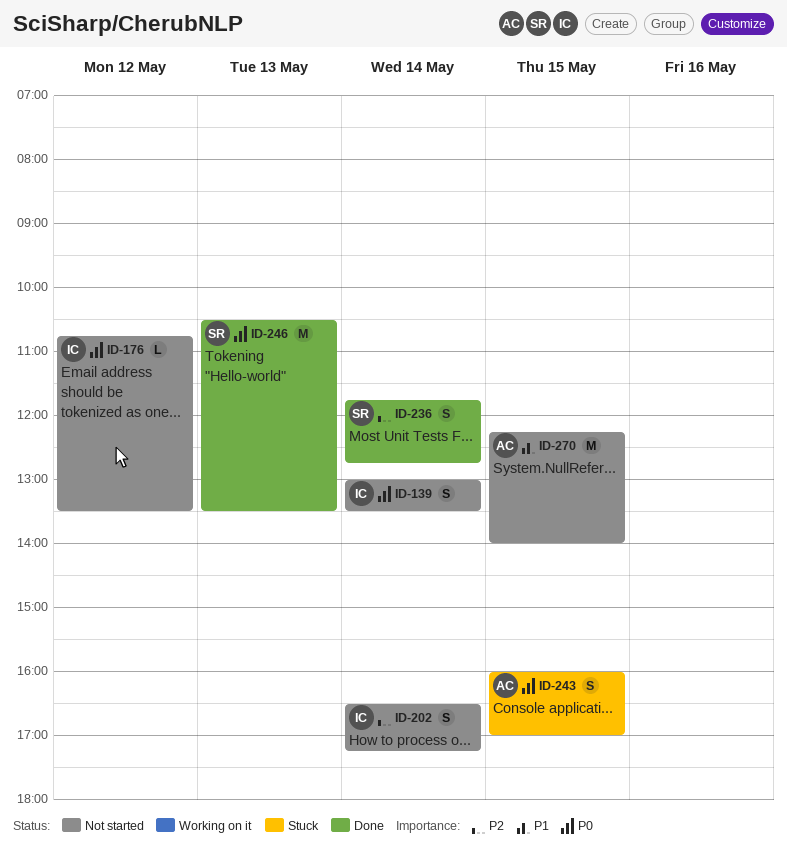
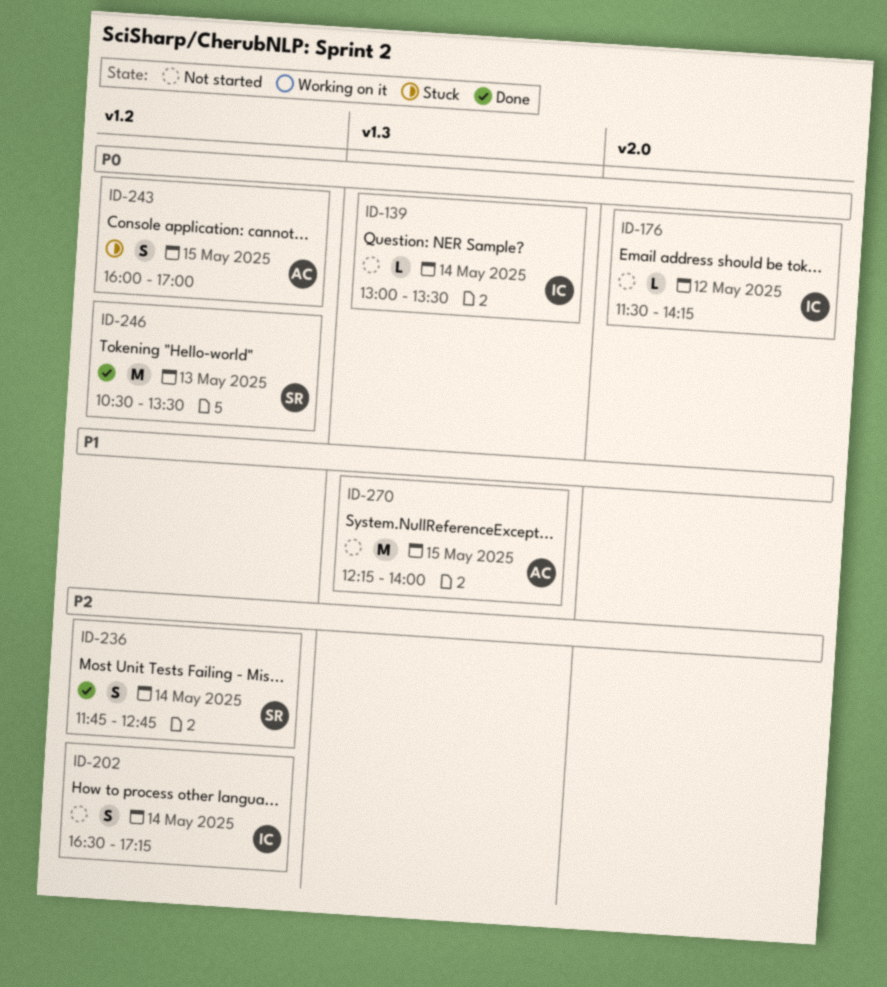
ID-139, estimate: S -> L
ID-176, begins: 10:45 -> 11:30
ID-176, ends: 13:30 -> 14:15

